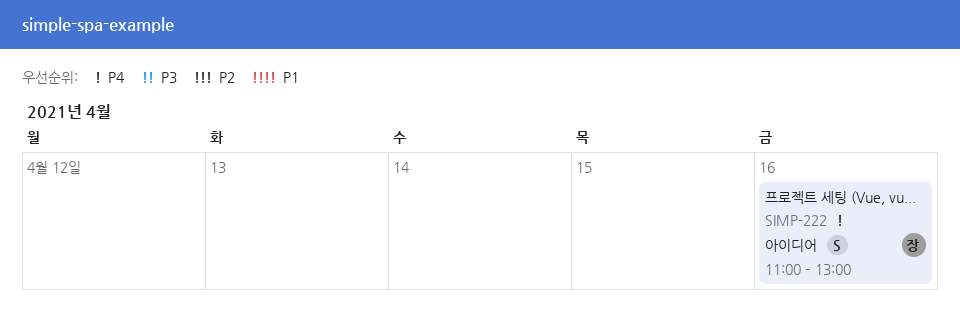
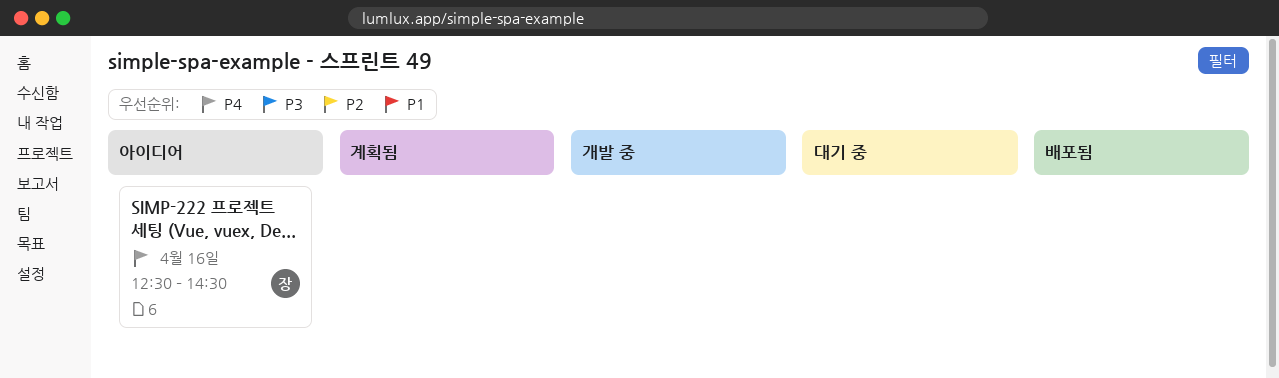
SIMP-222, begins: 11:00 -> 12:30
SIMP-222, ends: 13:00 -> 14:30

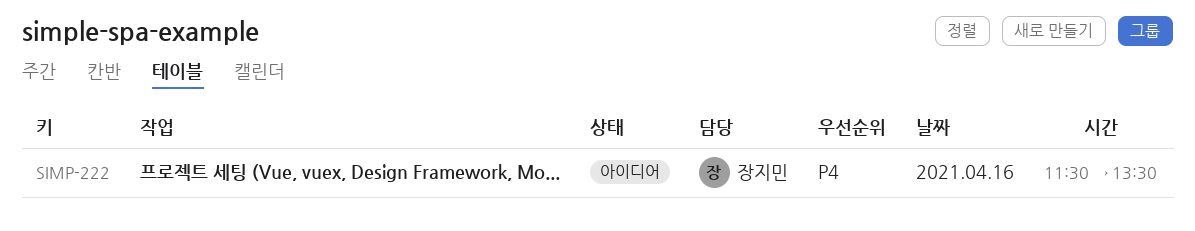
SIMP-222, begins: 12:30 -> 11:30
SIMP-222, ends: 14:30 -> 13:30

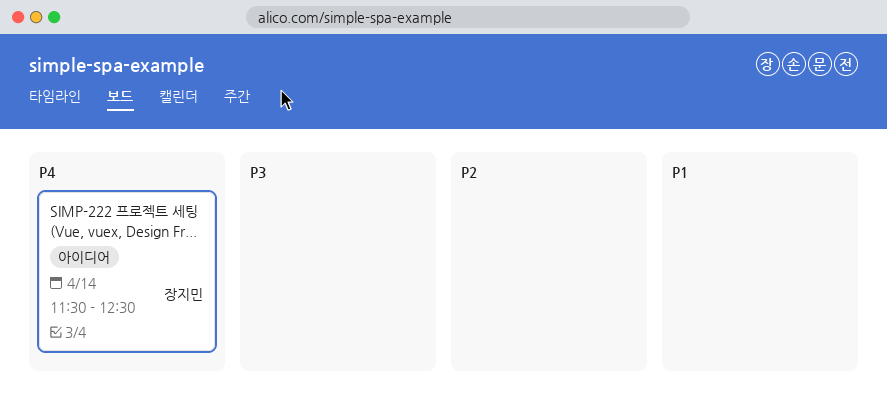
SIMP-222, day: Apr 16 -> Apr 14
SIMP-222, ends: 13:30 -> 12:30

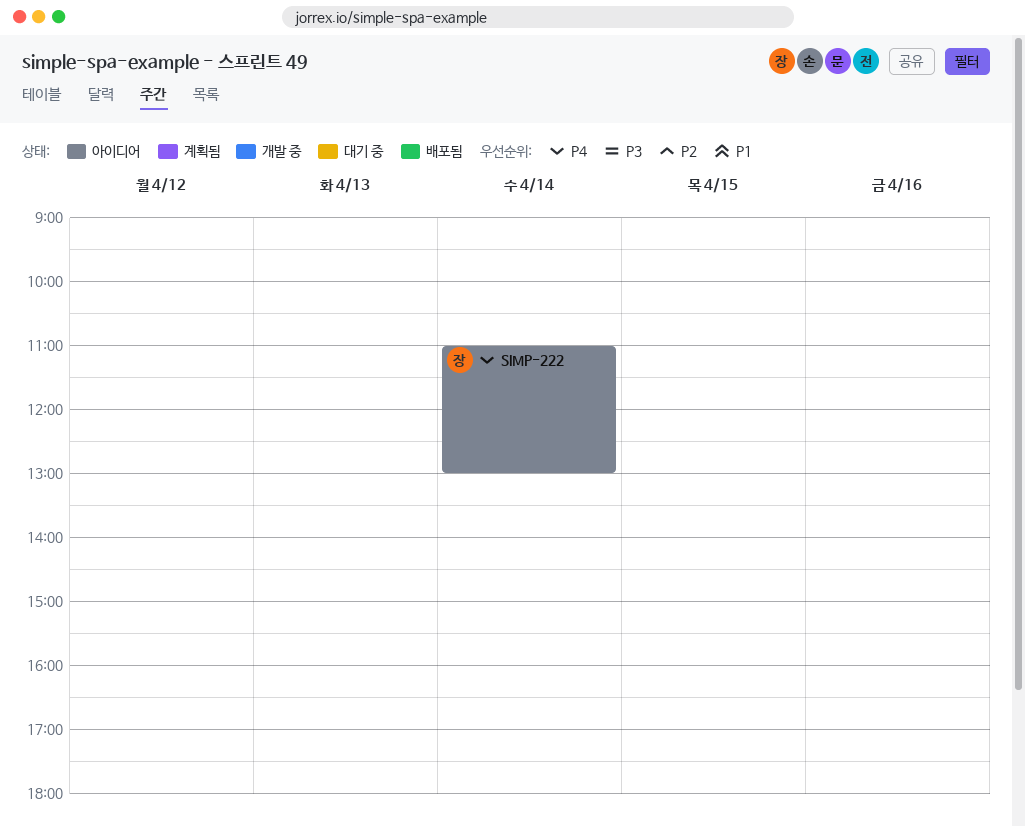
SIMP-222, begins: 11:30 -> 11:00
SIMP-222, ends: 12:30 -> 13:00

